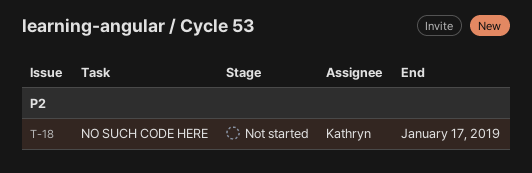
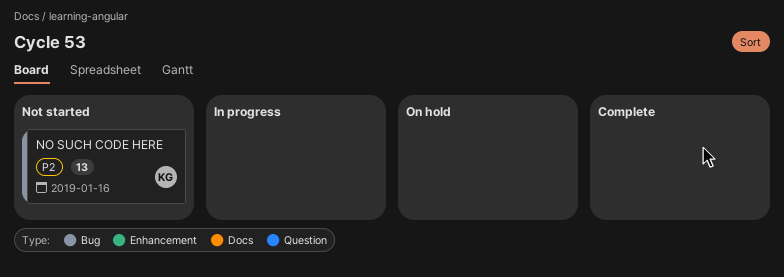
NO SUCH CODE HERE, due: Jan 17 -> Jan 16

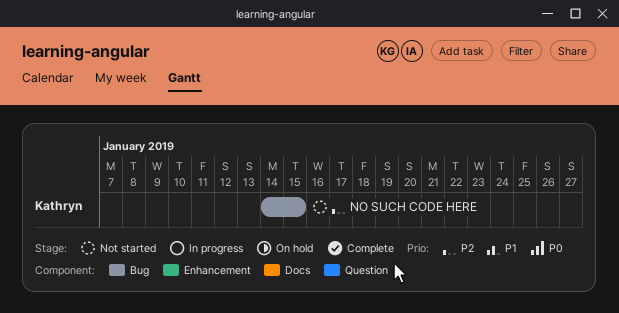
NO SUCH CODE HERE, due: Jan 16 -> Jan 15

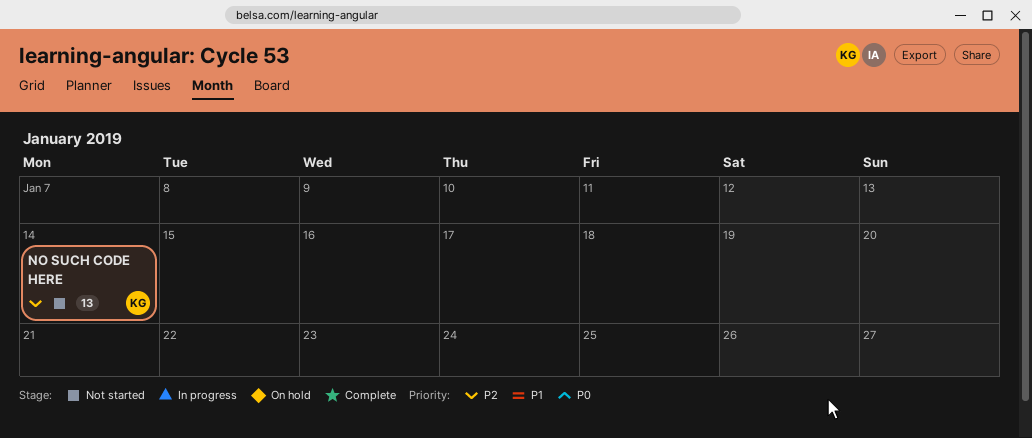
NO SUCH CODE HERE, due: Jan 15 -> Jan 14

